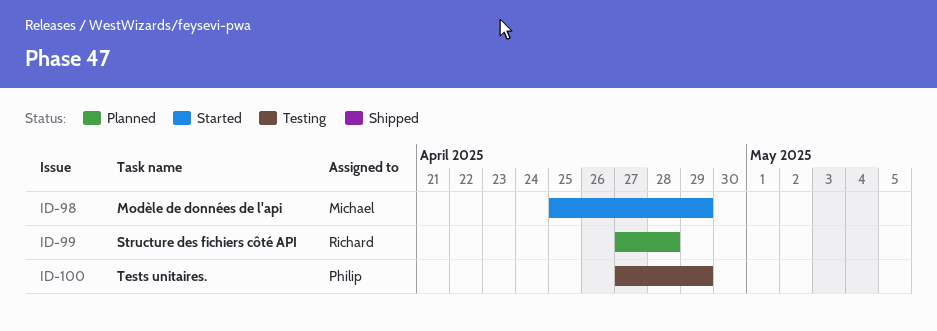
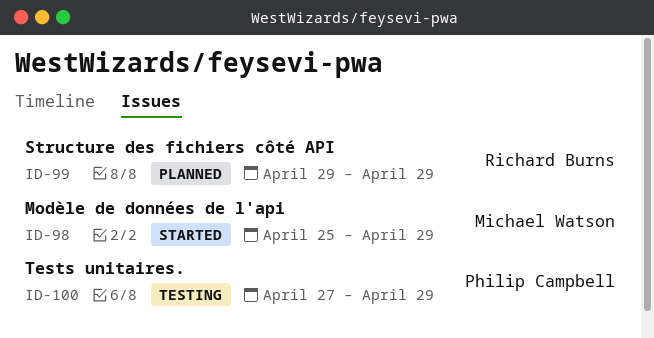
ID-99, start: Apr 27 -> Apr 29
ID-99, due: Apr 28 -> Apr 29

